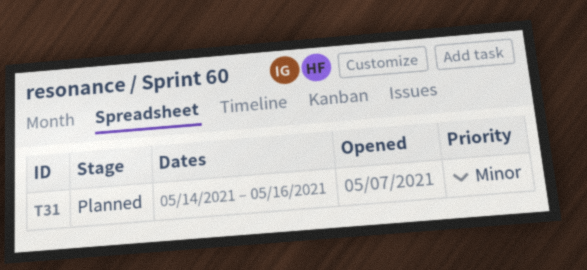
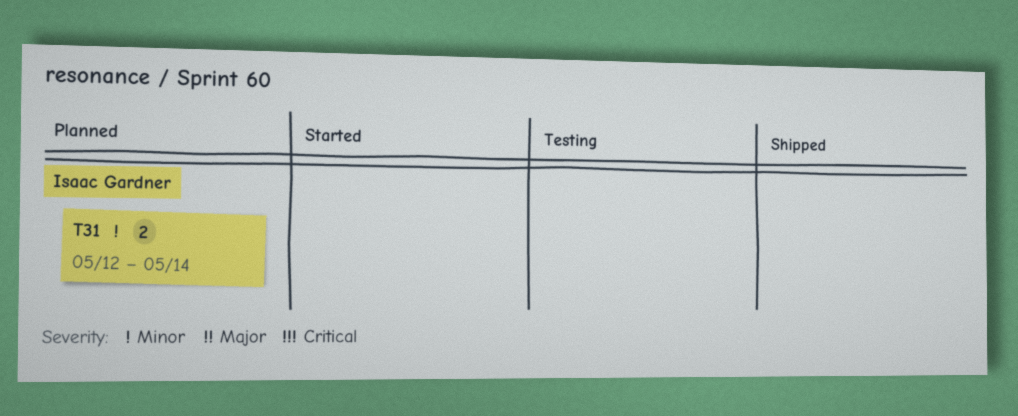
T31, start: May 14 -> May 12
T31, due: May 16 -> May 14

